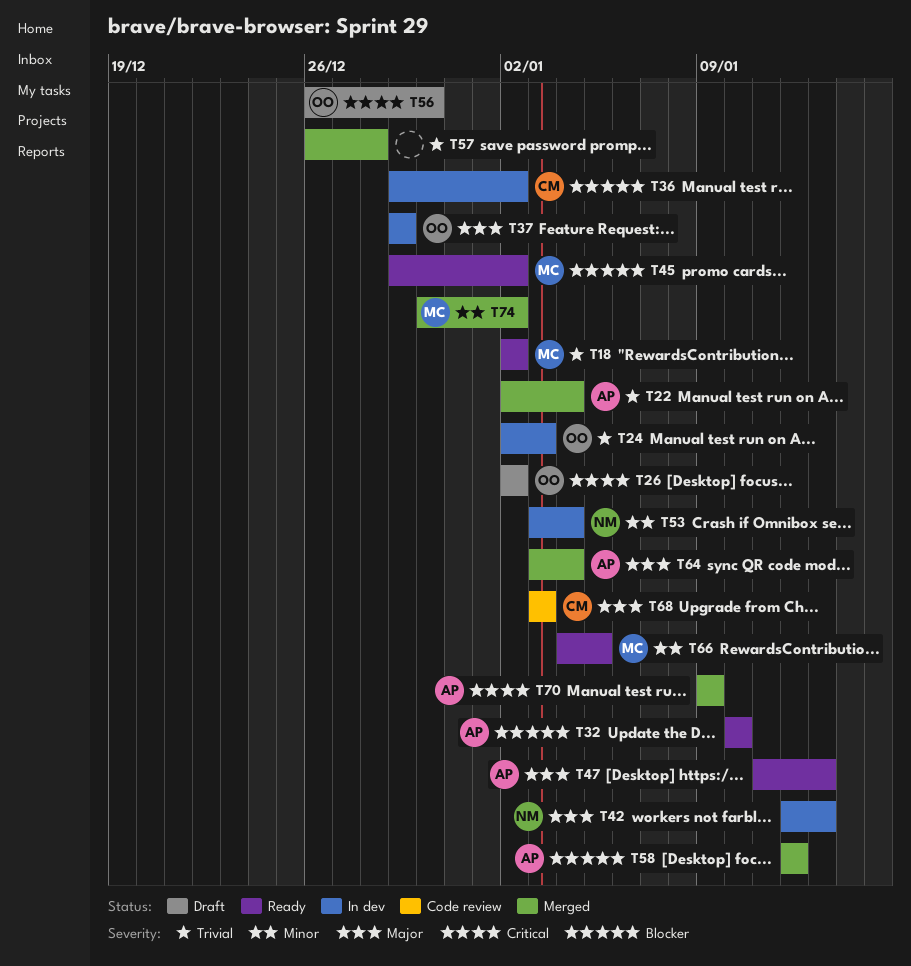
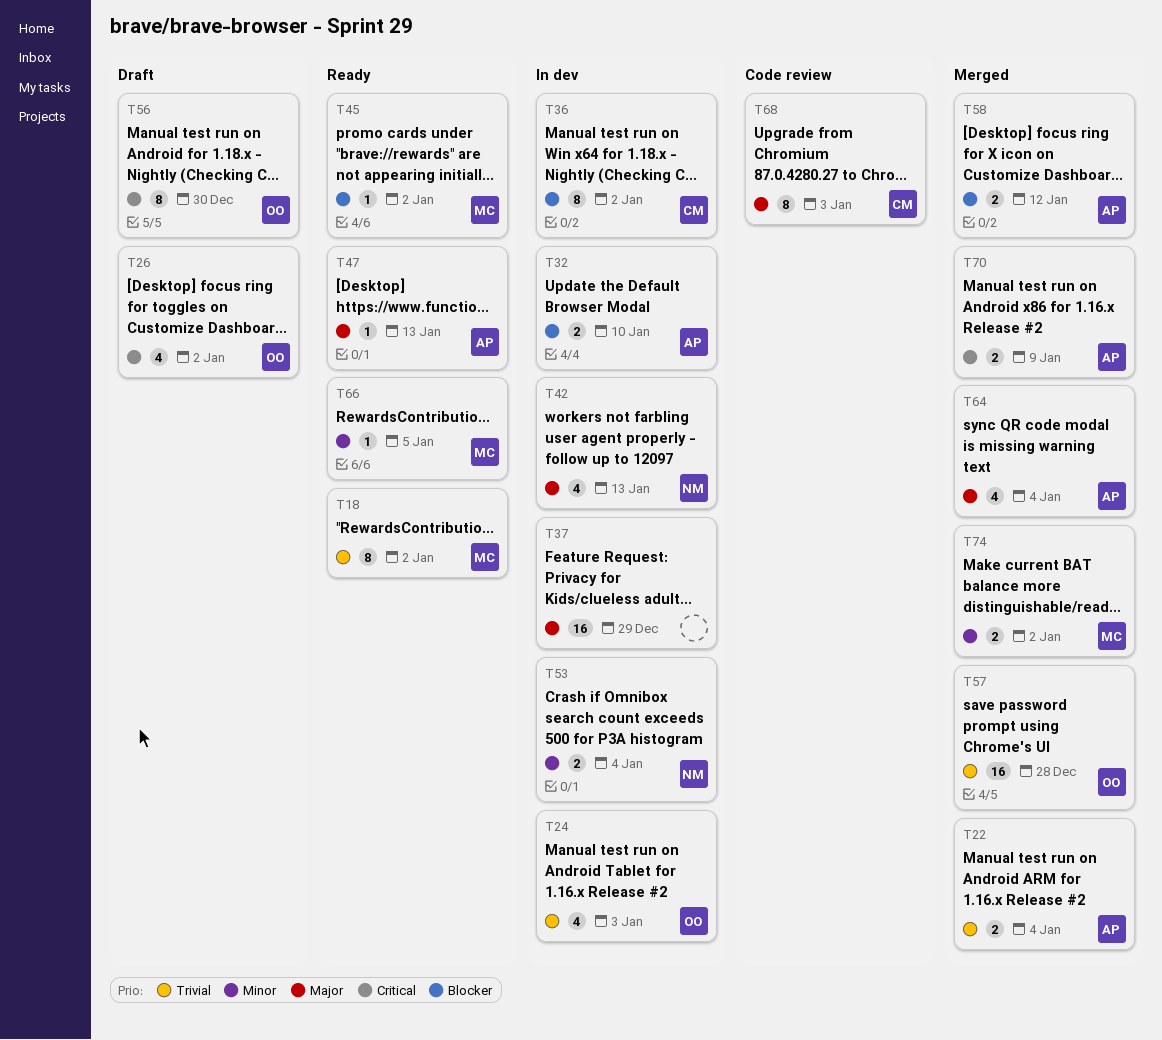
T32, status: Ready -> In dev
T37, owner: OO -> none
T57, owner: none -> OO

